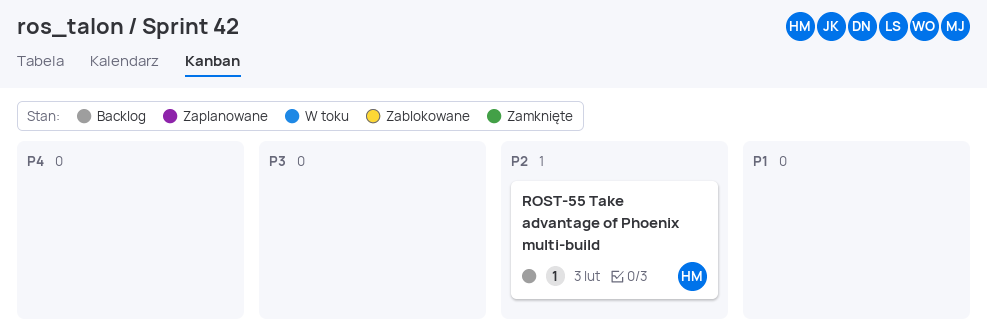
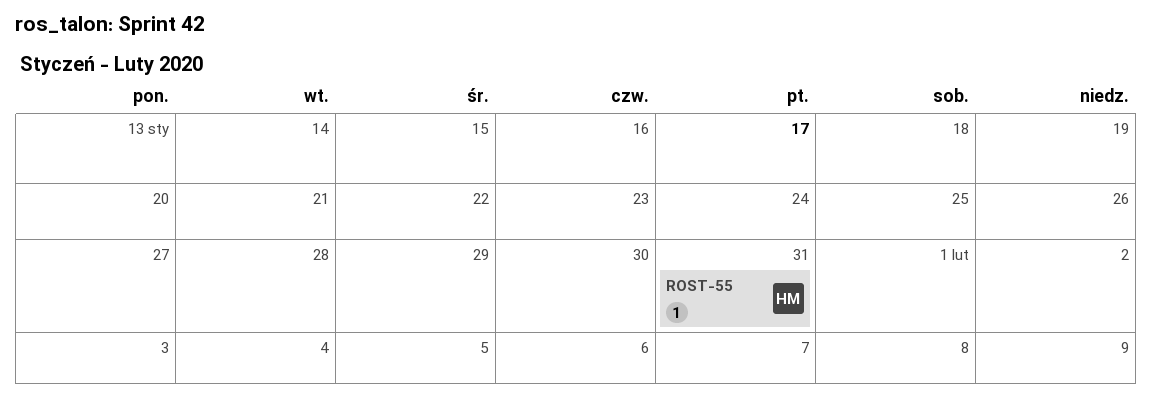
ROST-55, due: Feb 3 -> Jan 31

